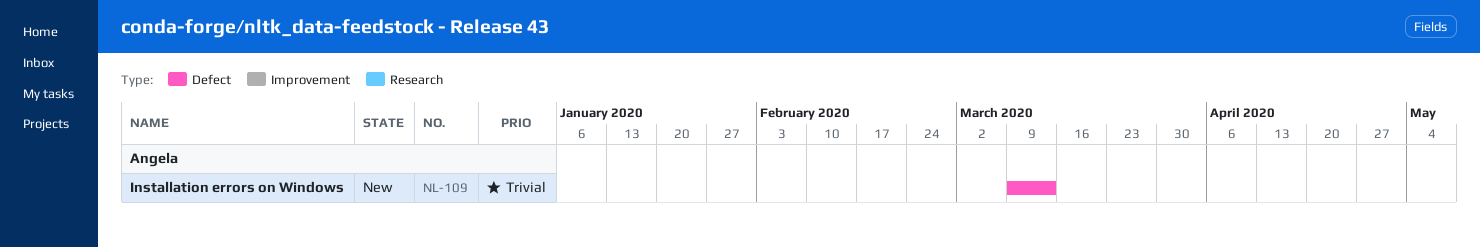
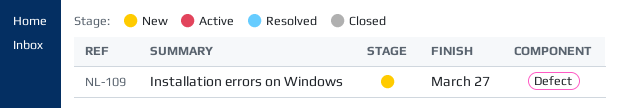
NL-109, due: Mar 13 -> Mar 27

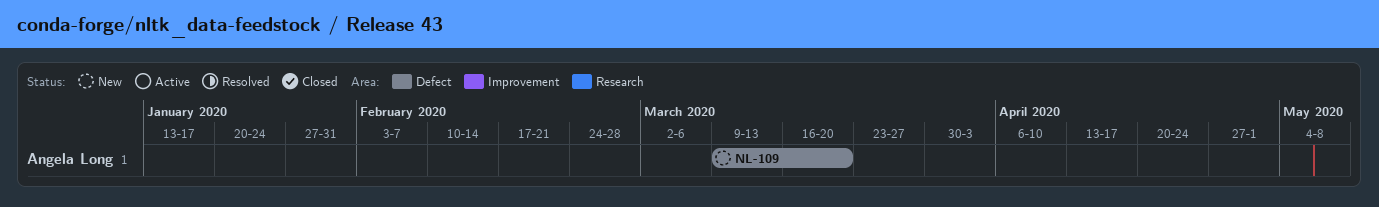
NL-109, due: Mar 27 -> Mar 20

